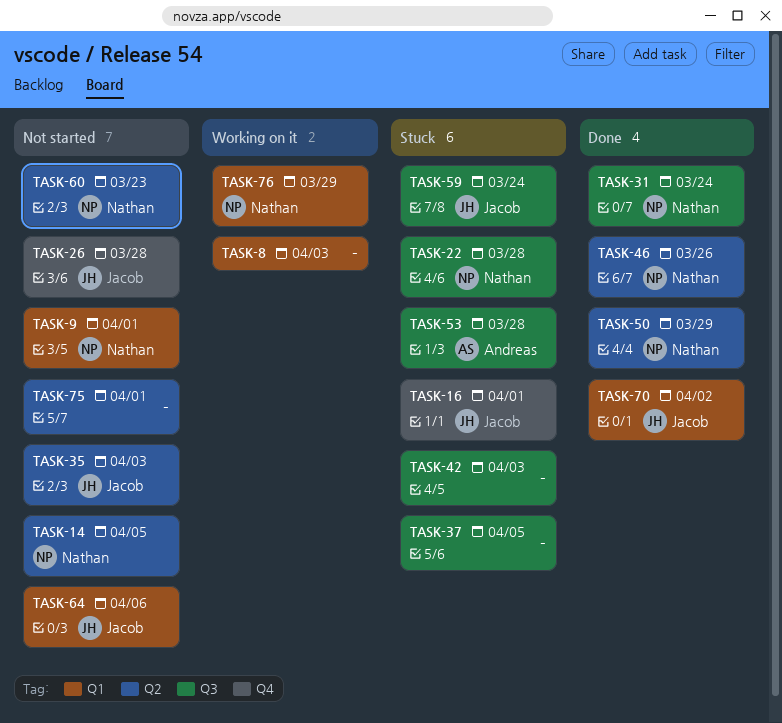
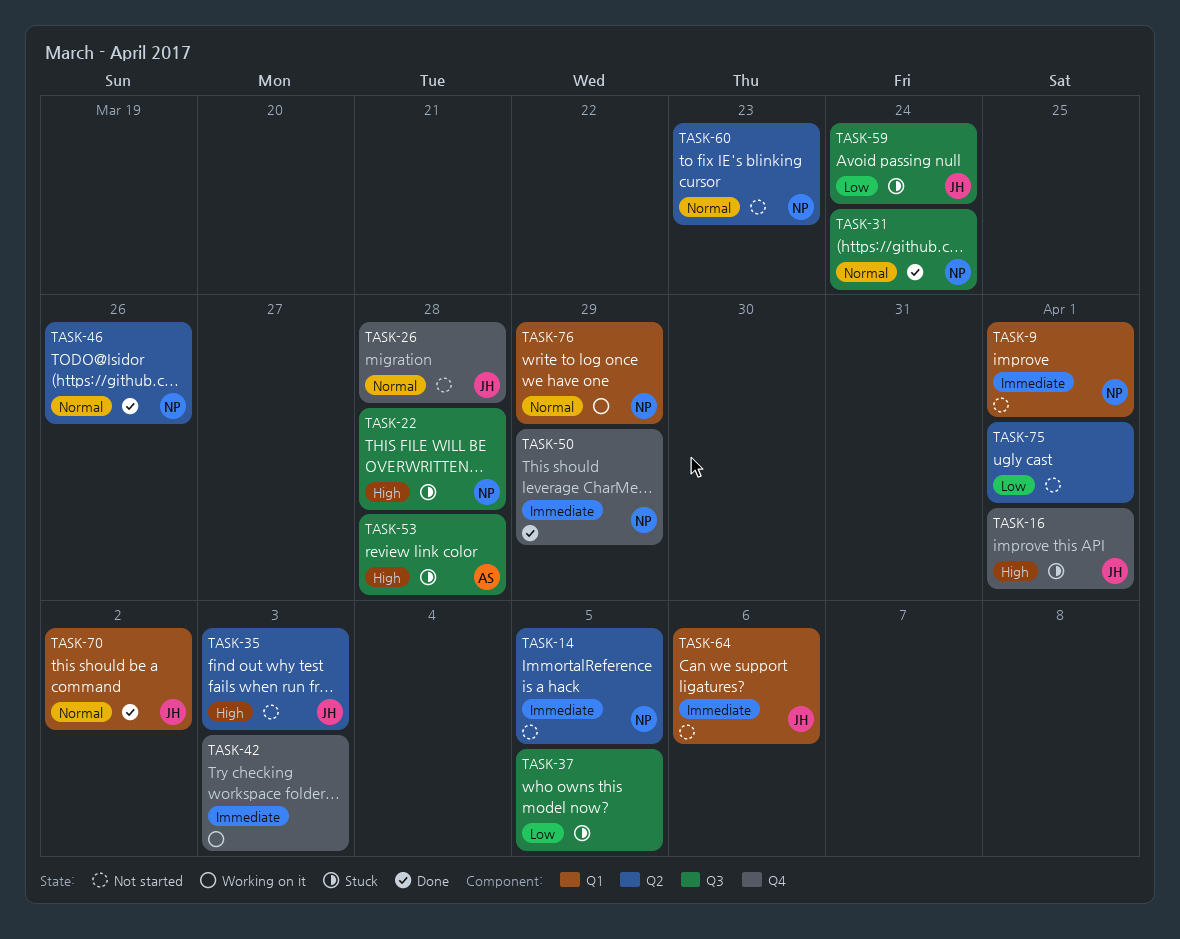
TASK-8: present -> none
TASK-42, status: Stuck -> Working on it
TASK-42, label: Q3 -> Q4
TASK-50, label: Q2 -> Q4

